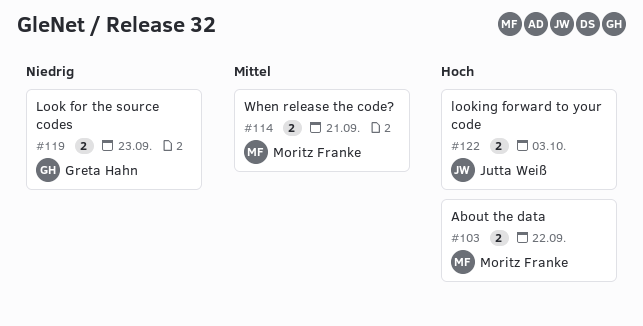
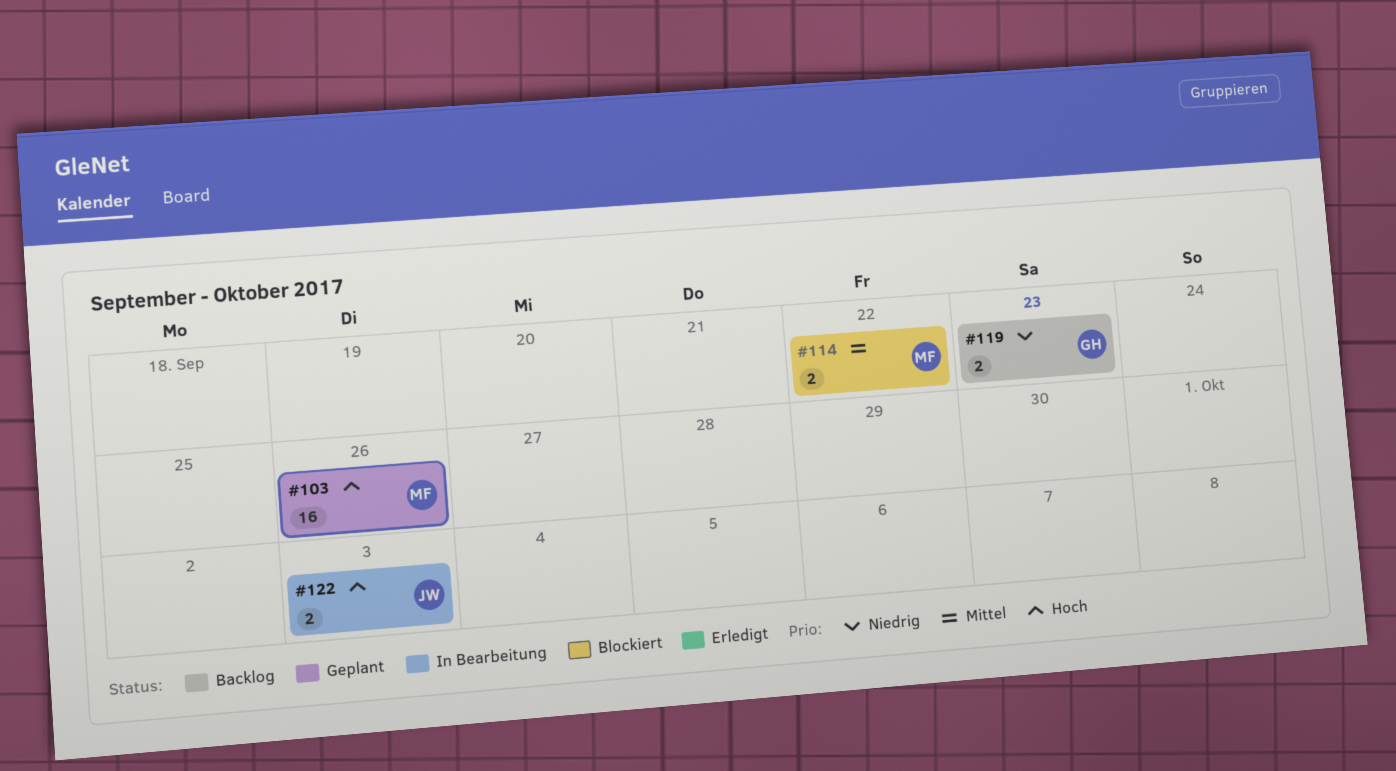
#103, estimate: 2 -> 16
#103, due: Sep 22 -> Sep 26
#114, due: Sep 21 -> Sep 22

